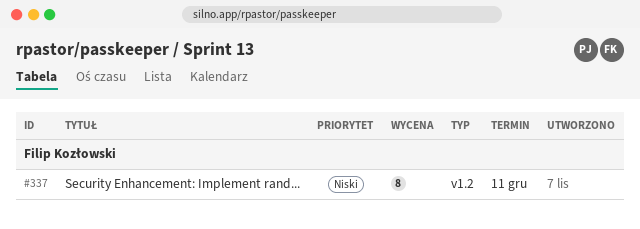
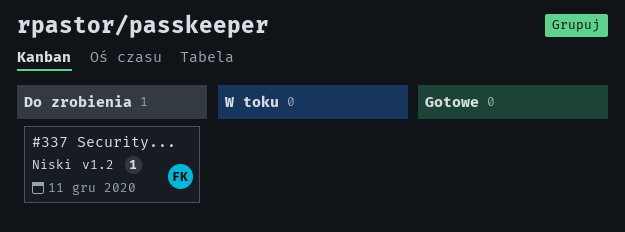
#337, estimate: 8 -> 1

